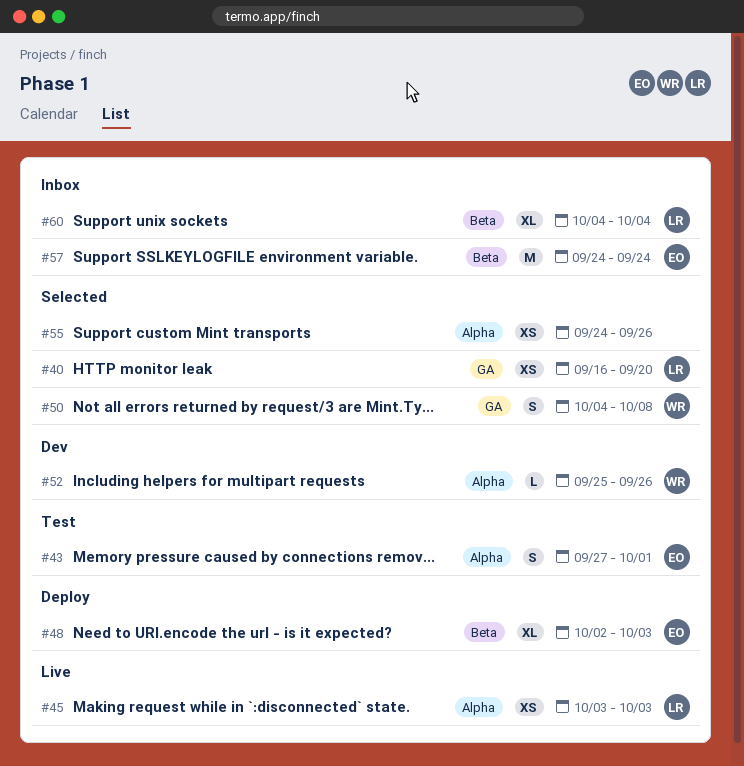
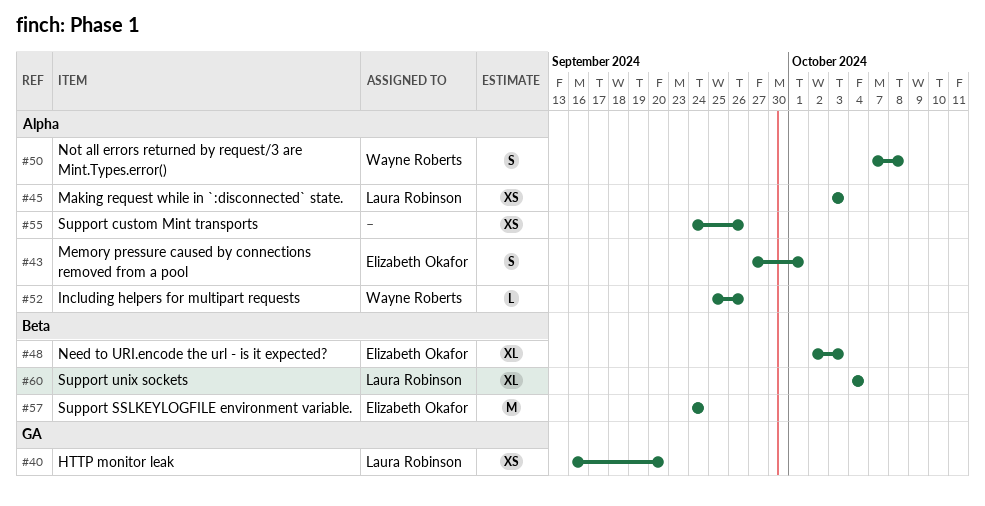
#50, label: GA -> Alpha
#50, start: Oct 4 -> Oct 7

